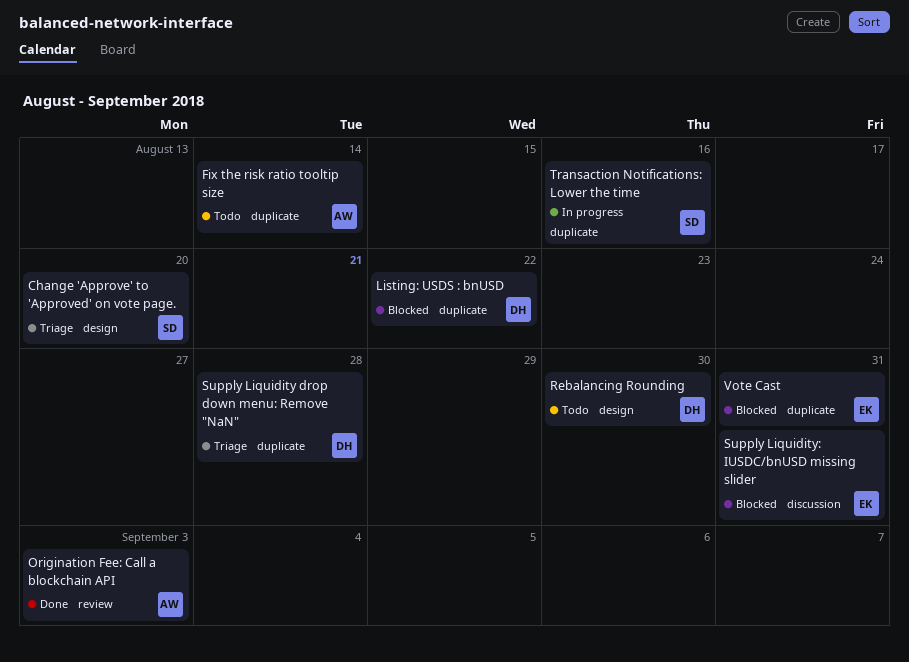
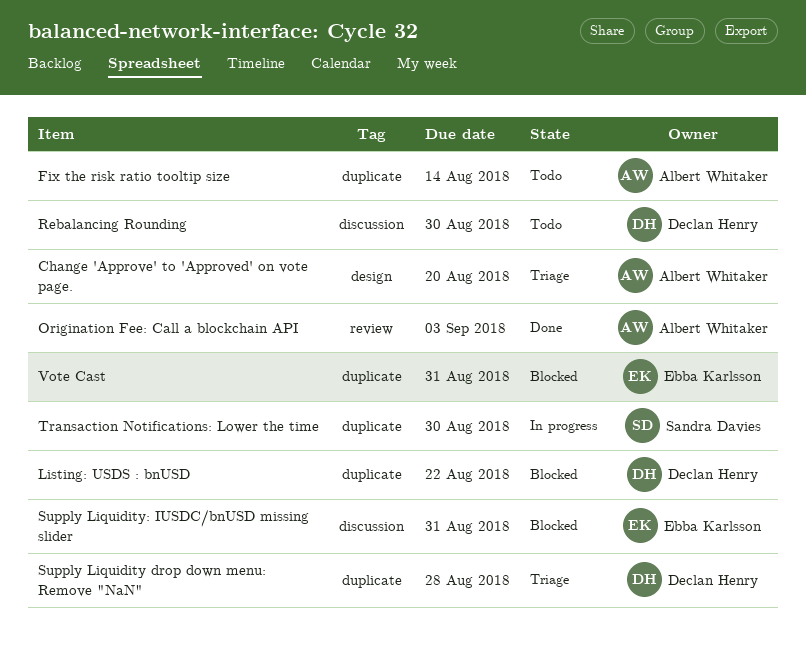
Change 'Approve' to 'Approved' on vote page., owner: Sandra Davies -> Albert Whitaker
Rebalancing Rounding, label: design -> discussion
Transaction Notifications: Lower the time, due: Aug 16 -> Aug 30

